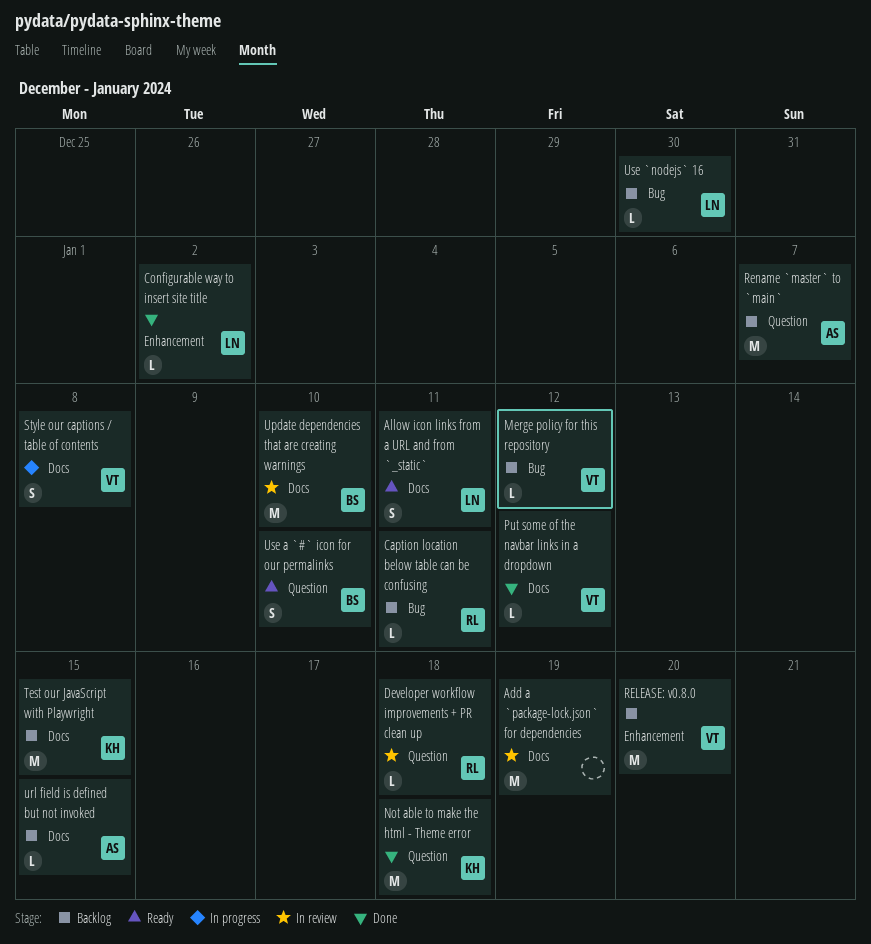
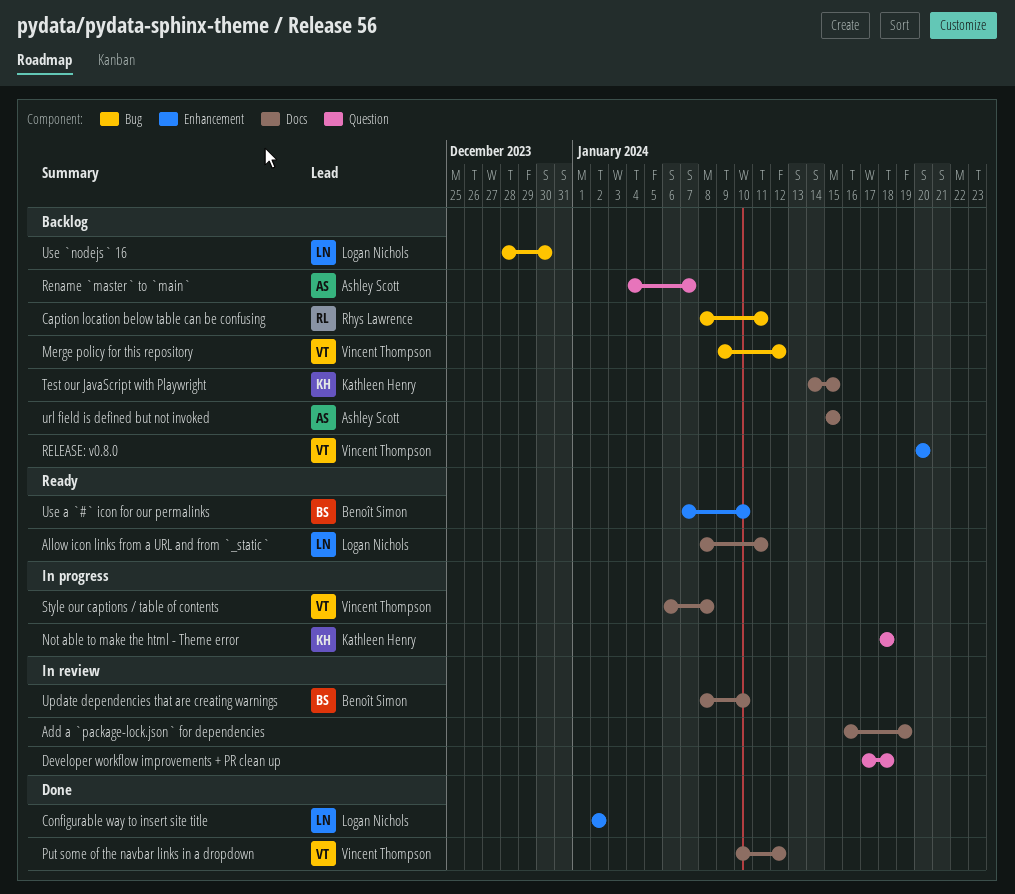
Developer workflow improvements + PR clean up, owner: Rhys Lawrence -> none
Not able to make the html - Theme error, status: Done -> In progress
Use a `#` icon for our permalinks, label: Question -> Enhancement

